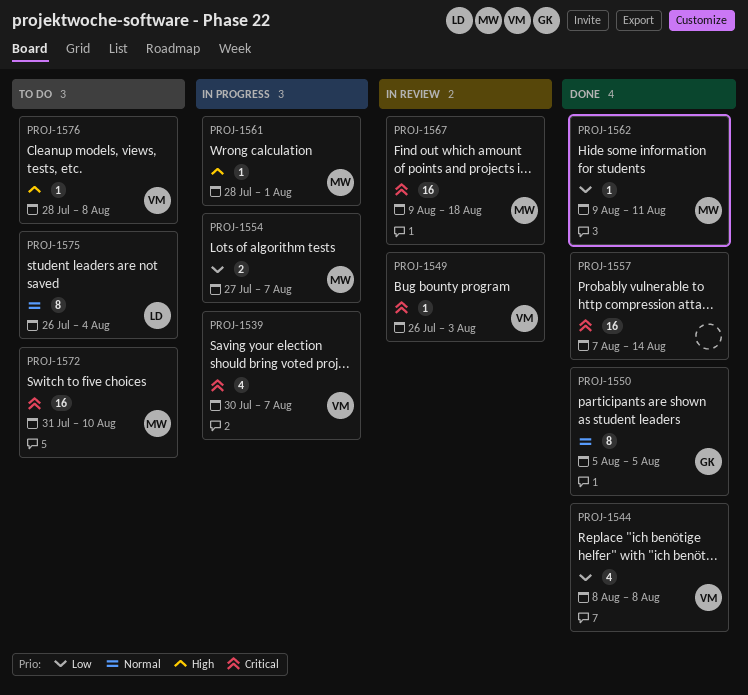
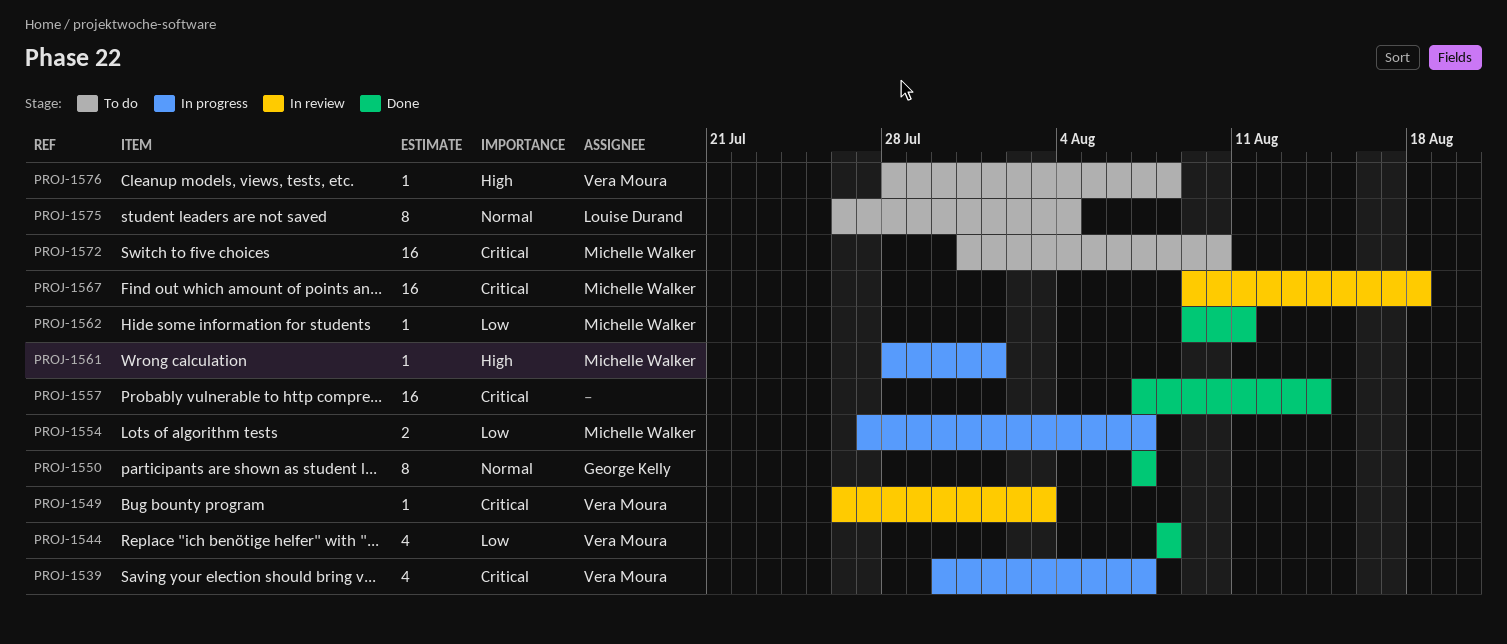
PROJ-1550, start: Aug 5 -> Aug 7
PROJ-1550, due: Aug 5 -> Aug 7

